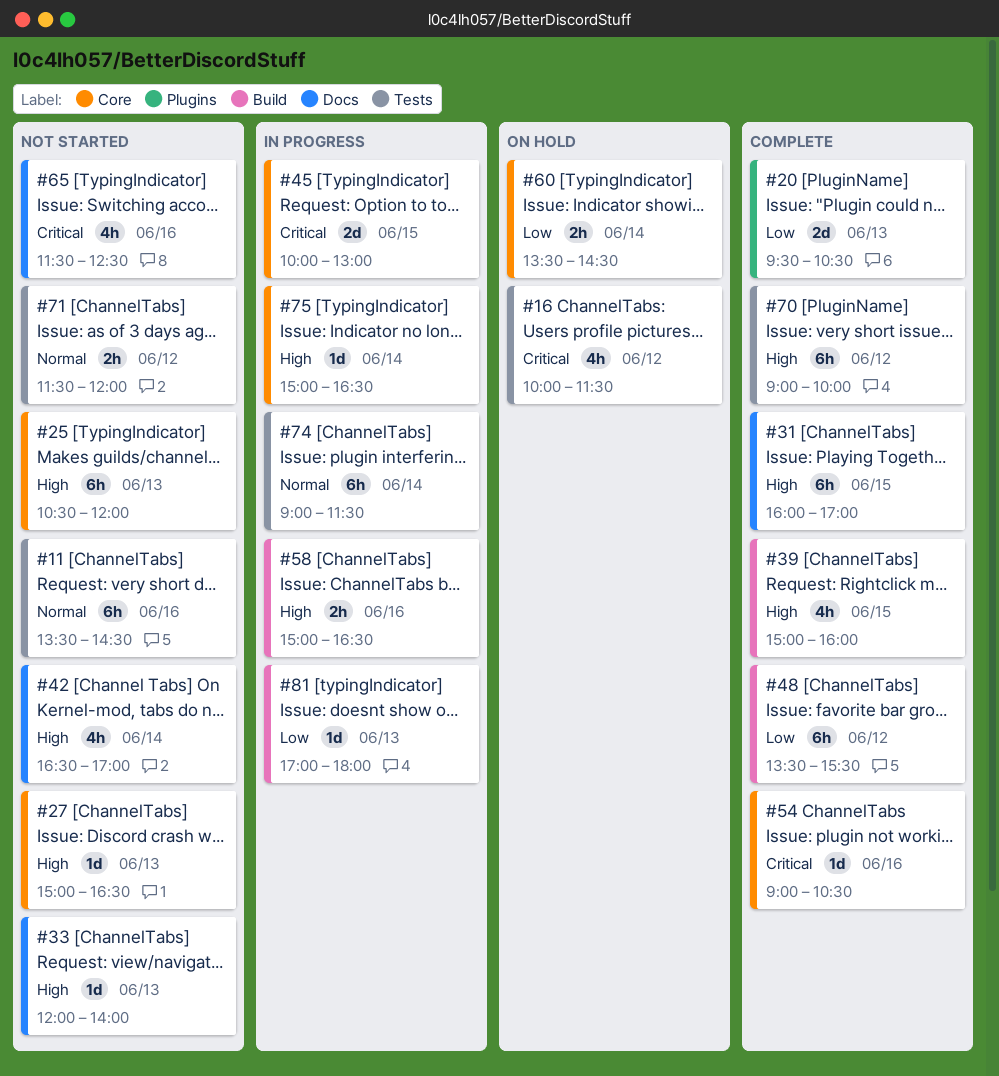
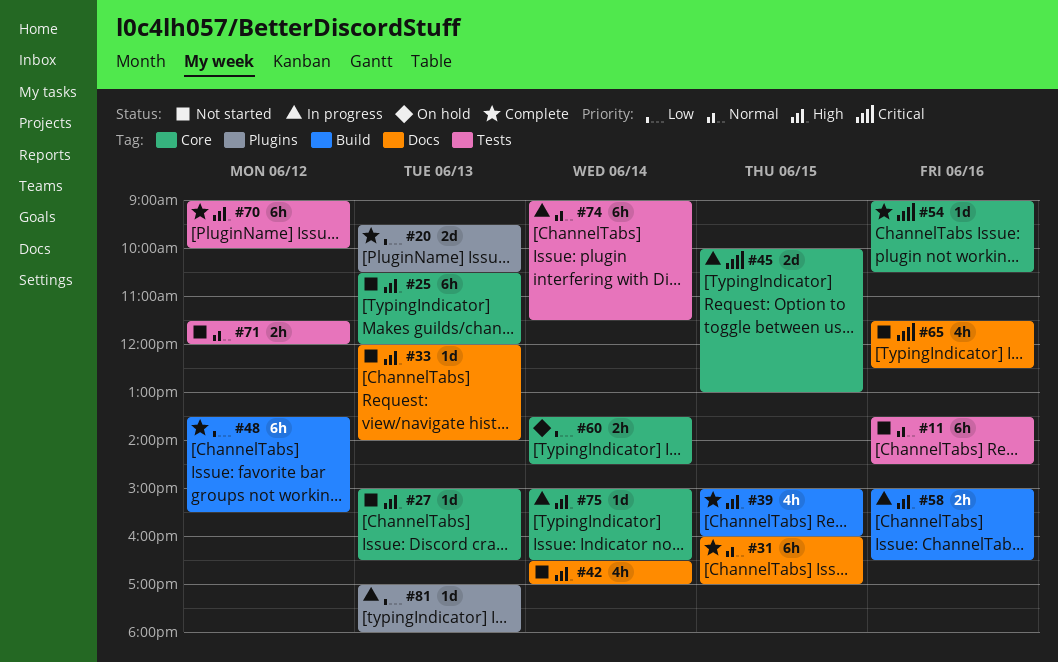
#16: present -> none
#31, priority: High -> Normal
#81, label: Build -> Plugins

